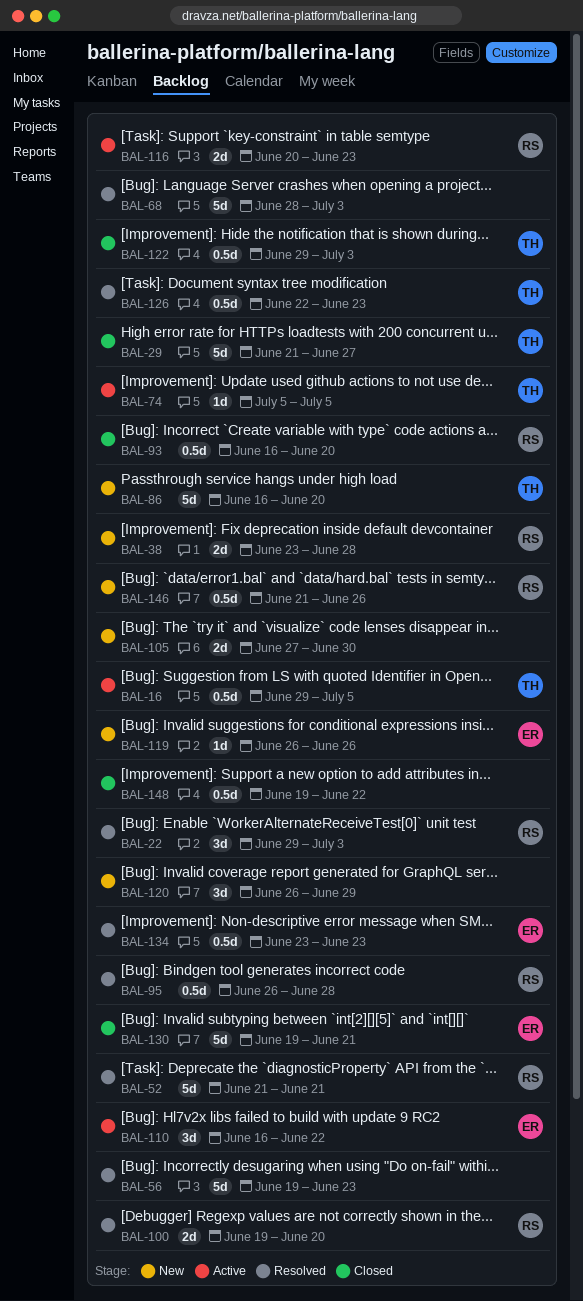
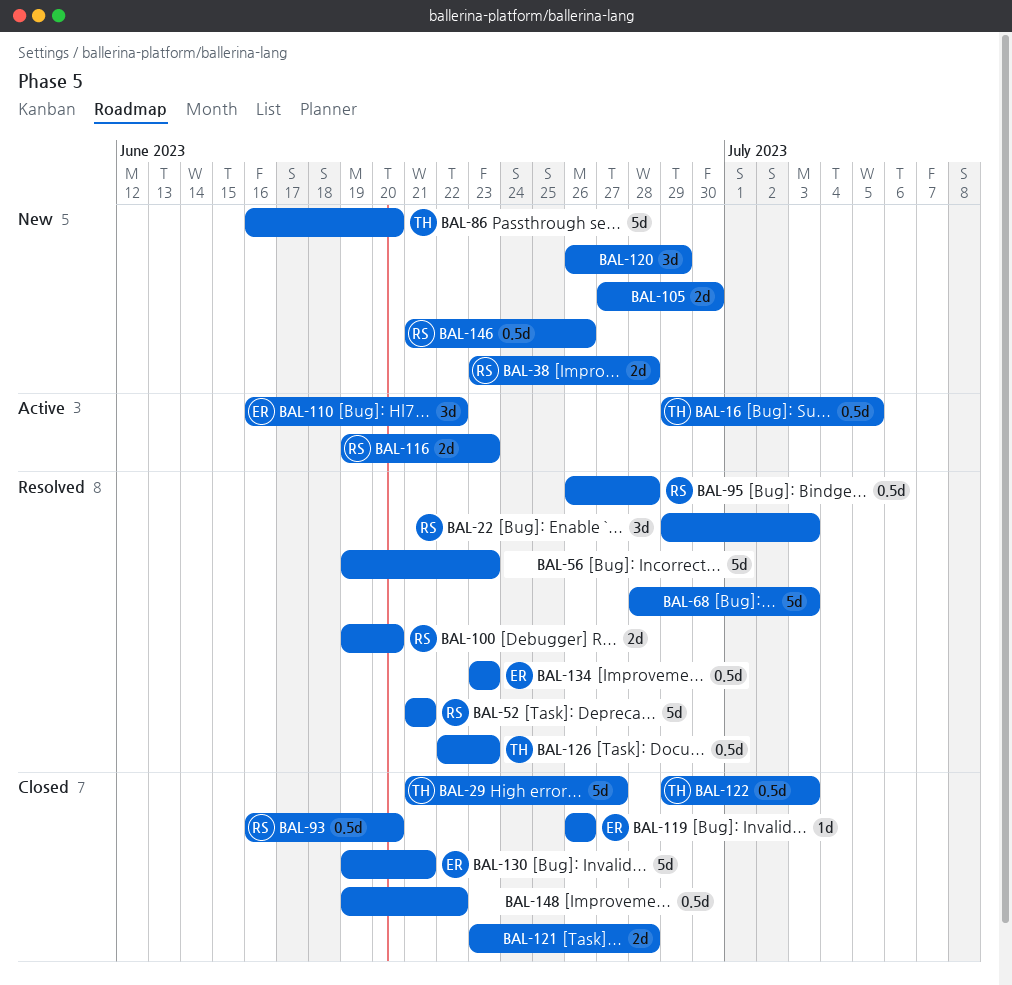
BAL-74: present -> none
BAL-116, start: Jun 20 -> Jun 19
BAL-119, status: New -> Closed
BAL-121: none -> present

